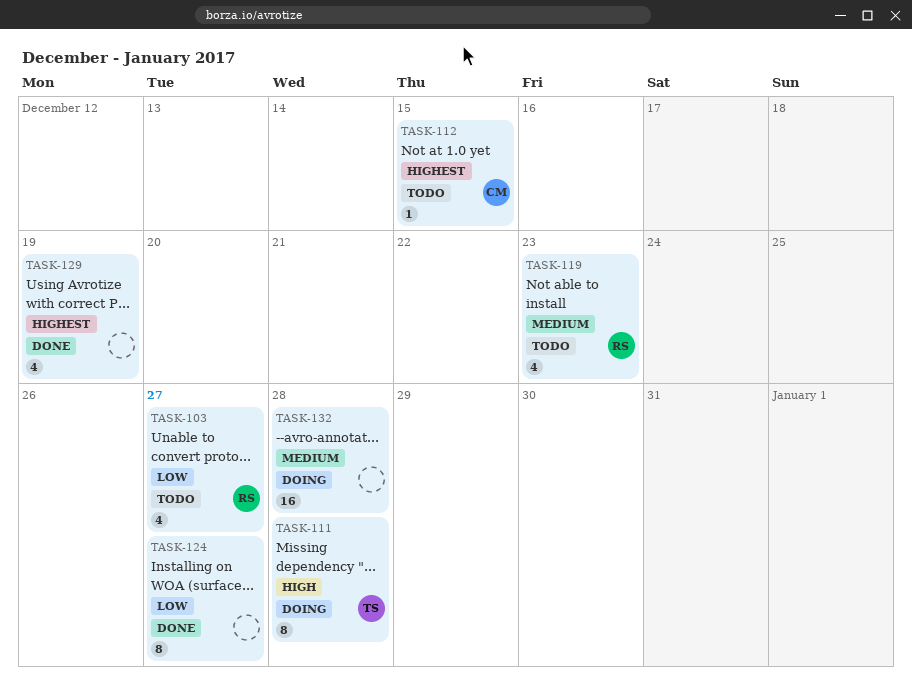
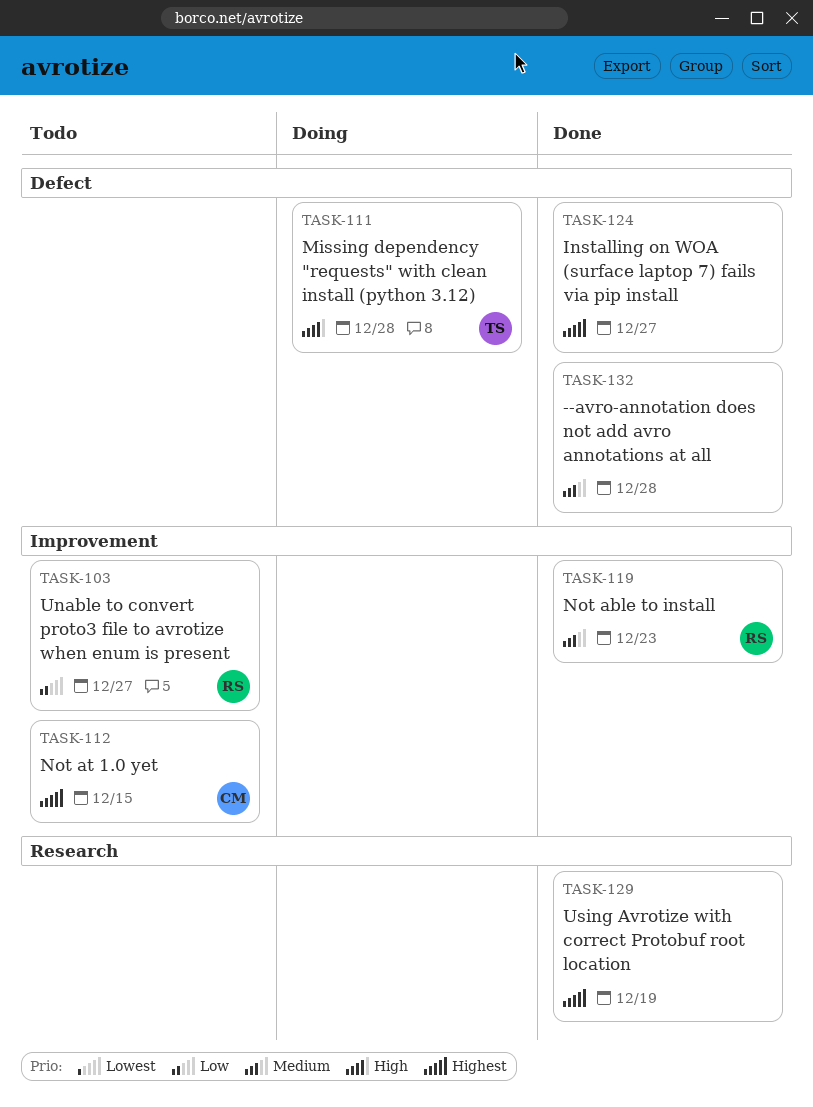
TASK-119, status: Todo -> Done
TASK-124, priority: Low -> Highest
TASK-132, status: Doing -> Done

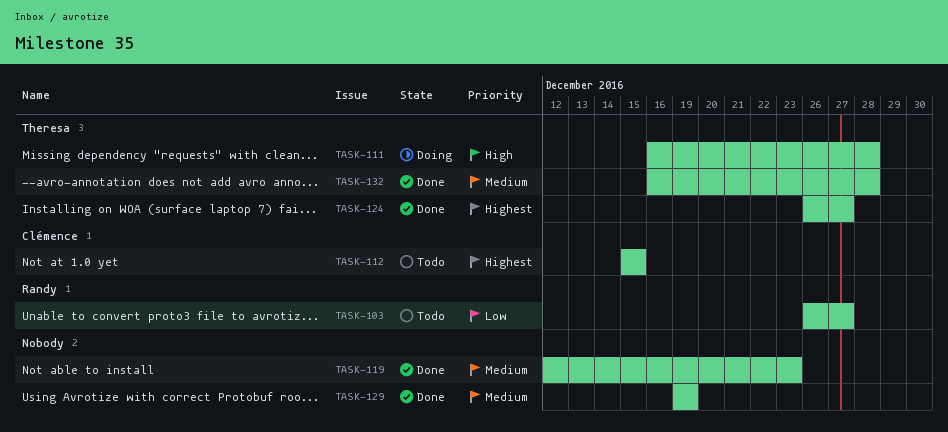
TASK-119, owner: Randy -> none
TASK-124, owner: none -> Theresa
TASK-129, priority: Highest -> Medium
TASK-132, owner: none -> Theresa

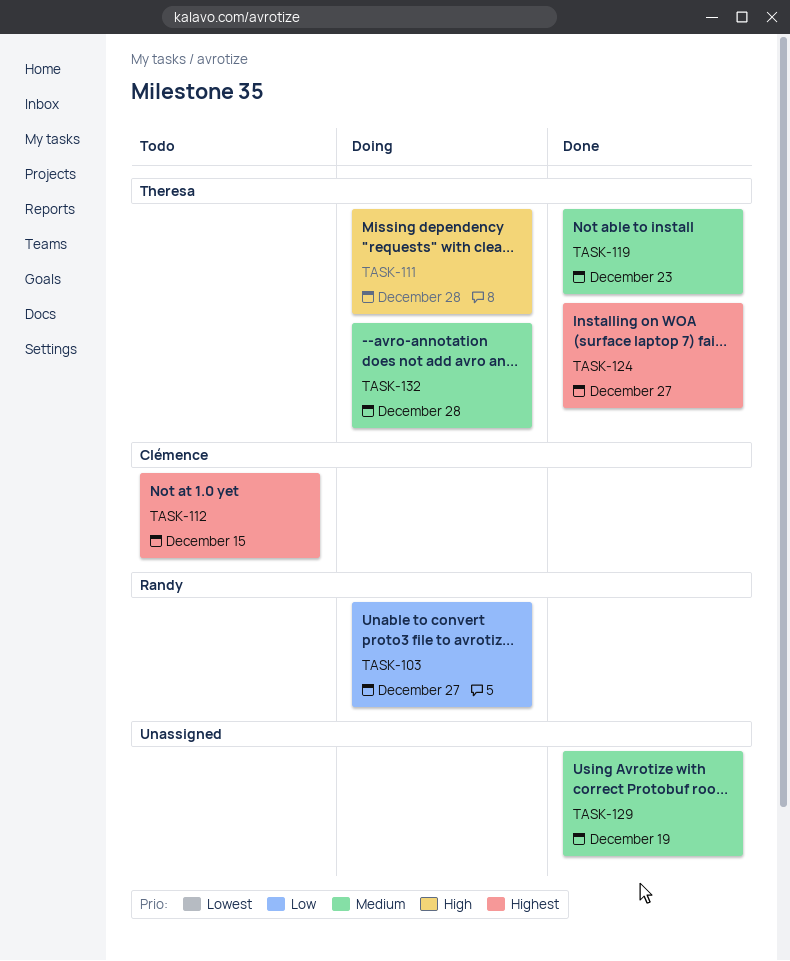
TASK-103, status: Todo -> Doing
TASK-119, owner: none -> Theresa
TASK-132, status: Done -> Doing

